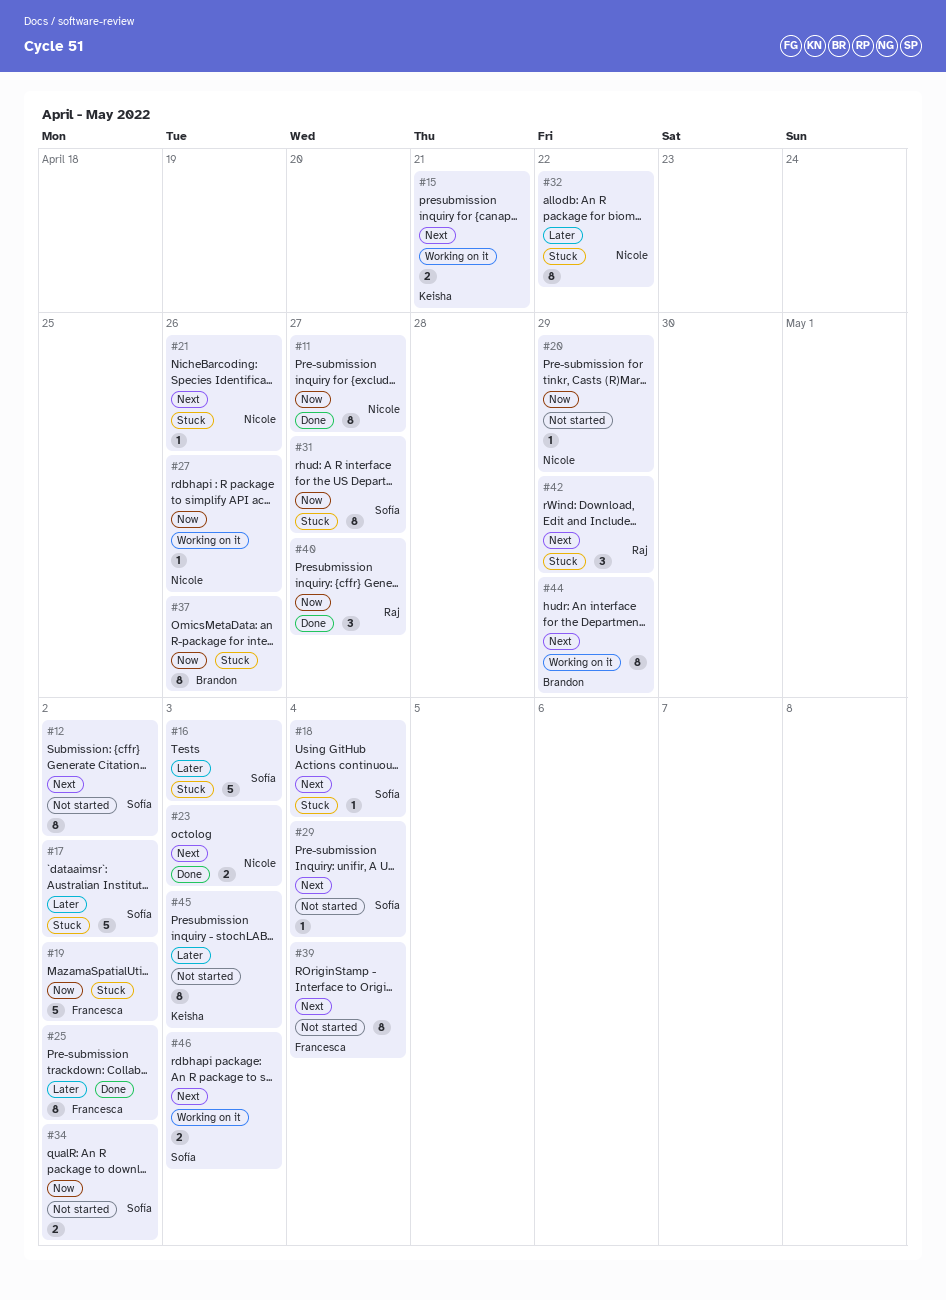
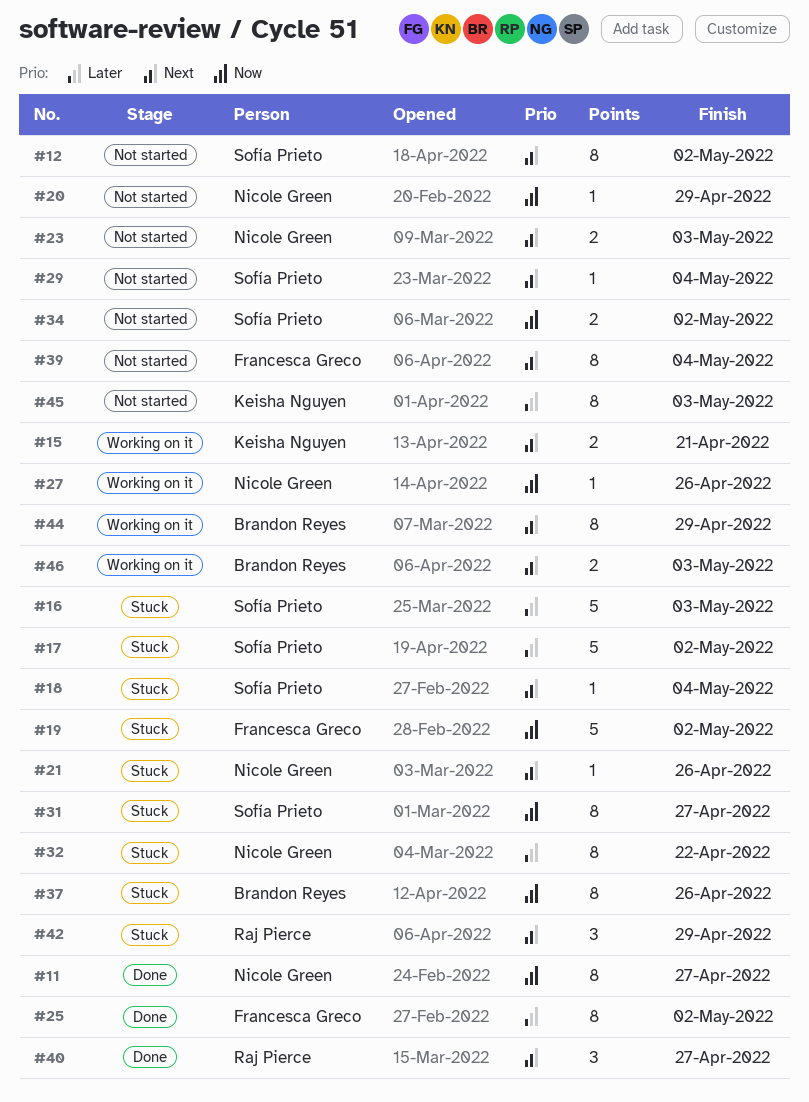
#23, status: Done -> Not started
#40, priority: Now -> Next
#46, owner: Sofía Prieto -> Brandon Reyes

